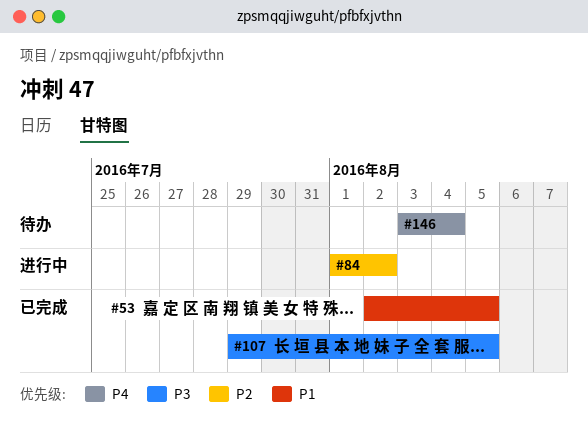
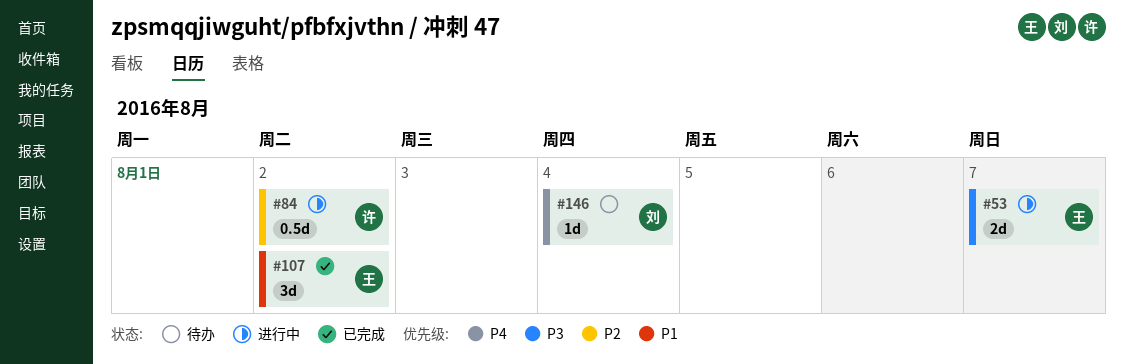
#53, status: 已完成 -> 进行中
#53, priority: P1 -> P3
#53, due: Aug 5 -> Aug 7
#107, priority: P3 -> P1
#107, due: Aug 5 -> Aug 2

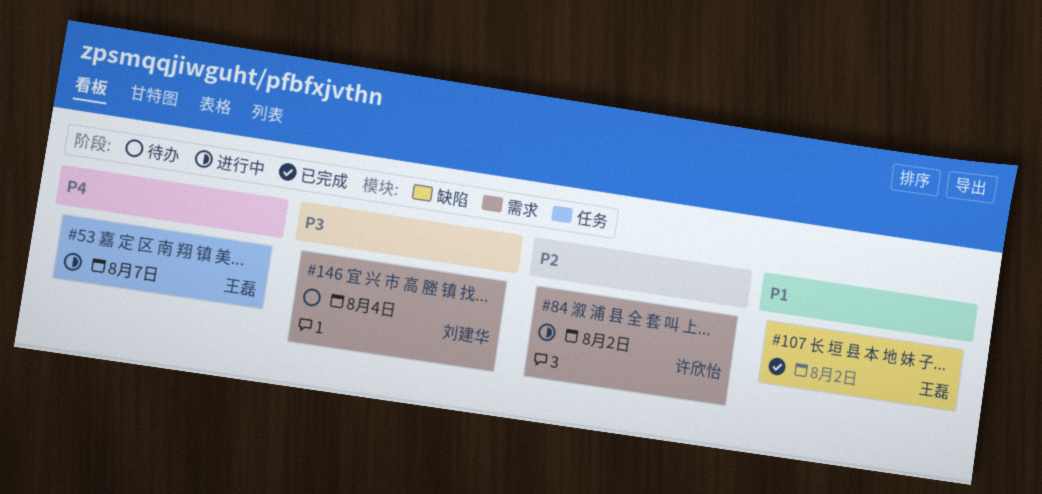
#53, priority: P3 -> P4
#146, priority: P4 -> P3

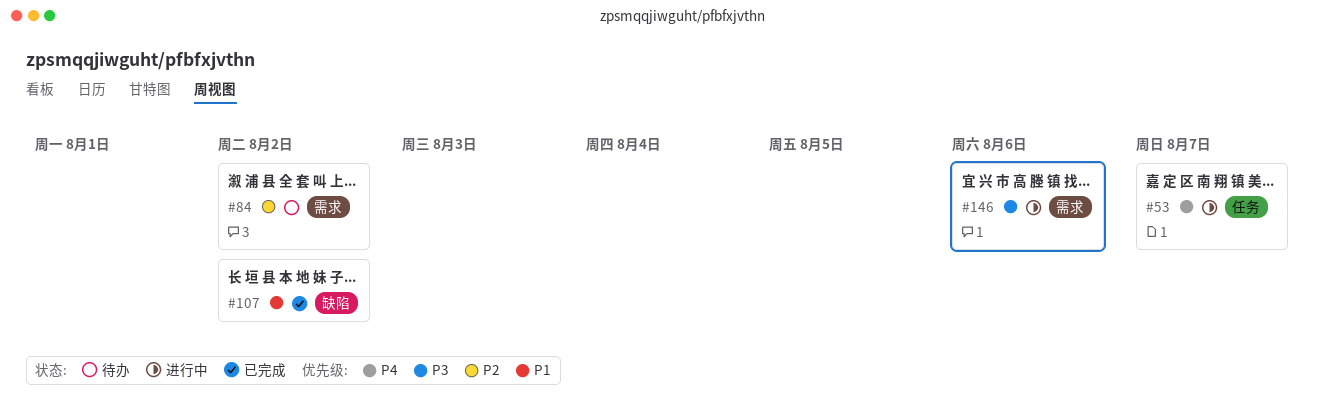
#84, status: 进行中 -> 待办
#146, status: 待办 -> 进行中
#146, due: Aug 4 -> Aug 6

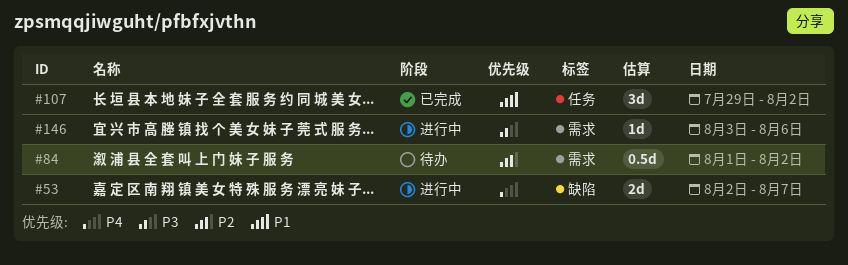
#53, label: 任务 -> 缺陷
#107, label: 缺陷 -> 任务

